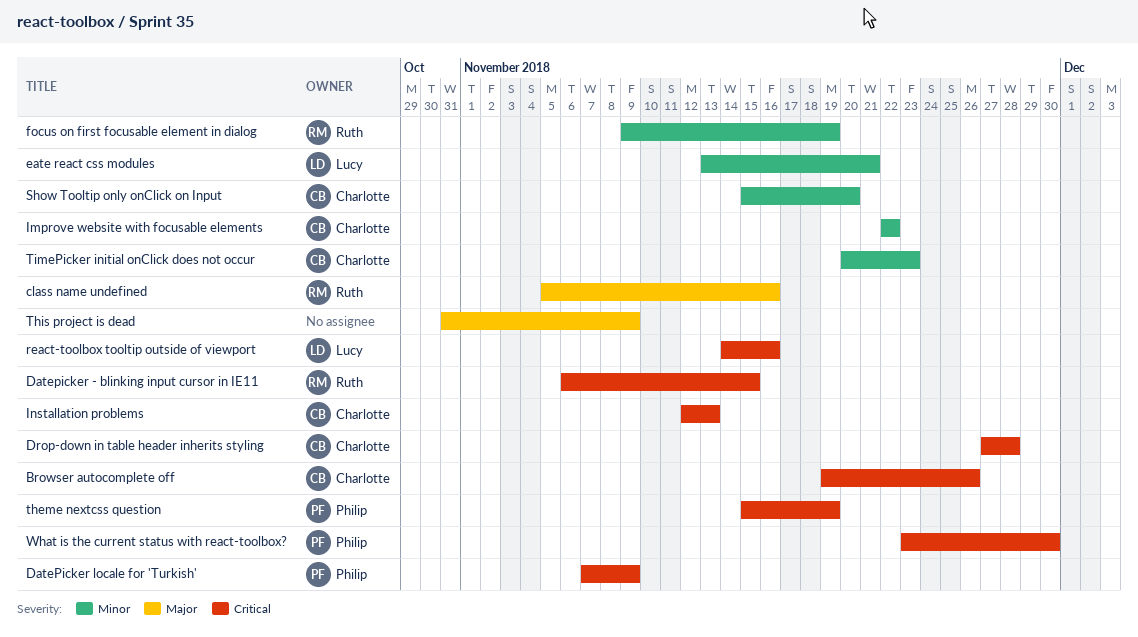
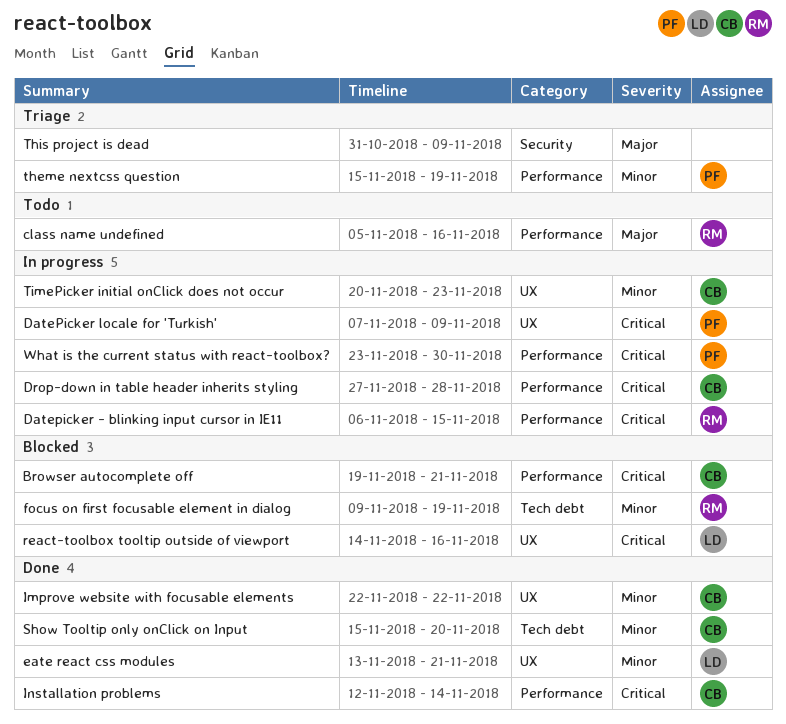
Browser autocomplete off, due: Nov 26 -> Nov 21
Installation problems, due: Nov 13 -> Nov 14
theme nextcss question, priority: Critical -> Minor

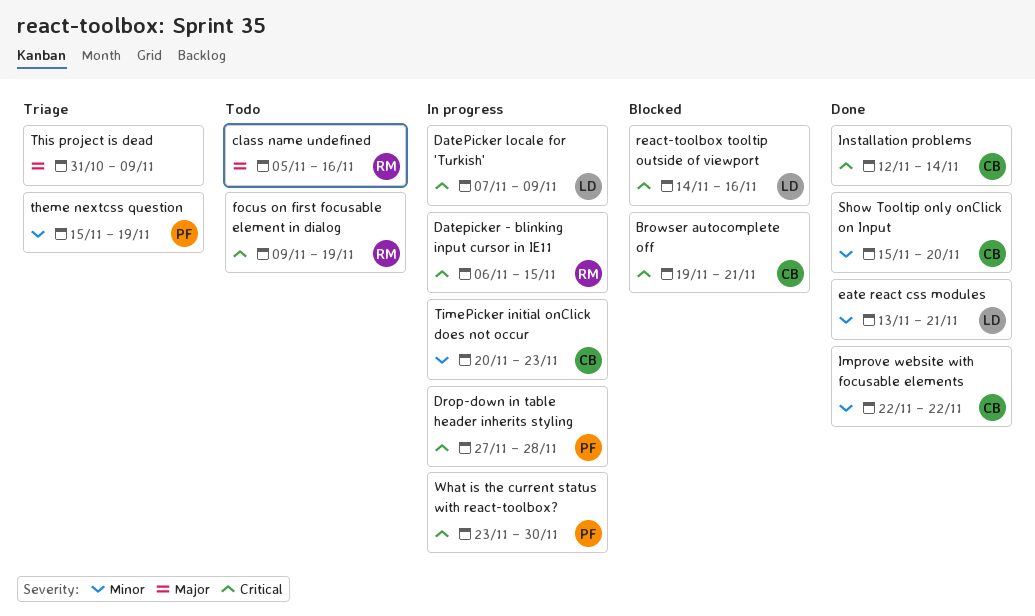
DatePicker locale for 'Turkish', owner: PF -> LD
Drop-down in table header inherits styling, owner: CB -> PF
focus on first focusable element in dialog, status: Blocked -> Todo
focus on first focusable element in dialog, priority: Minor -> Critical

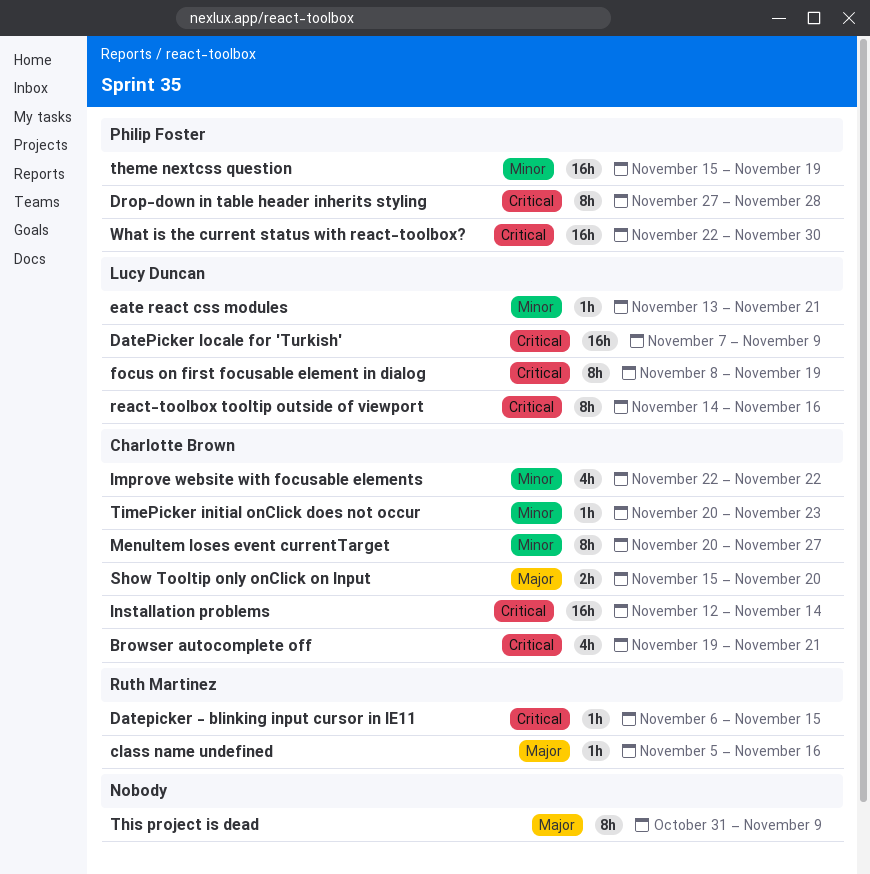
focus on first focusable element in dialog, owner: Ruth Martinez -> Lucy Duncan
focus on first focusable element in dialog, start: Nov 9 -> Nov 8
MenuItem loses event currentTarget: none -> present
Show Tooltip only onClick on Input, priority: Minor -> Major
What is the current status with react-toolbox?, start: Nov 23 -> Nov 22

